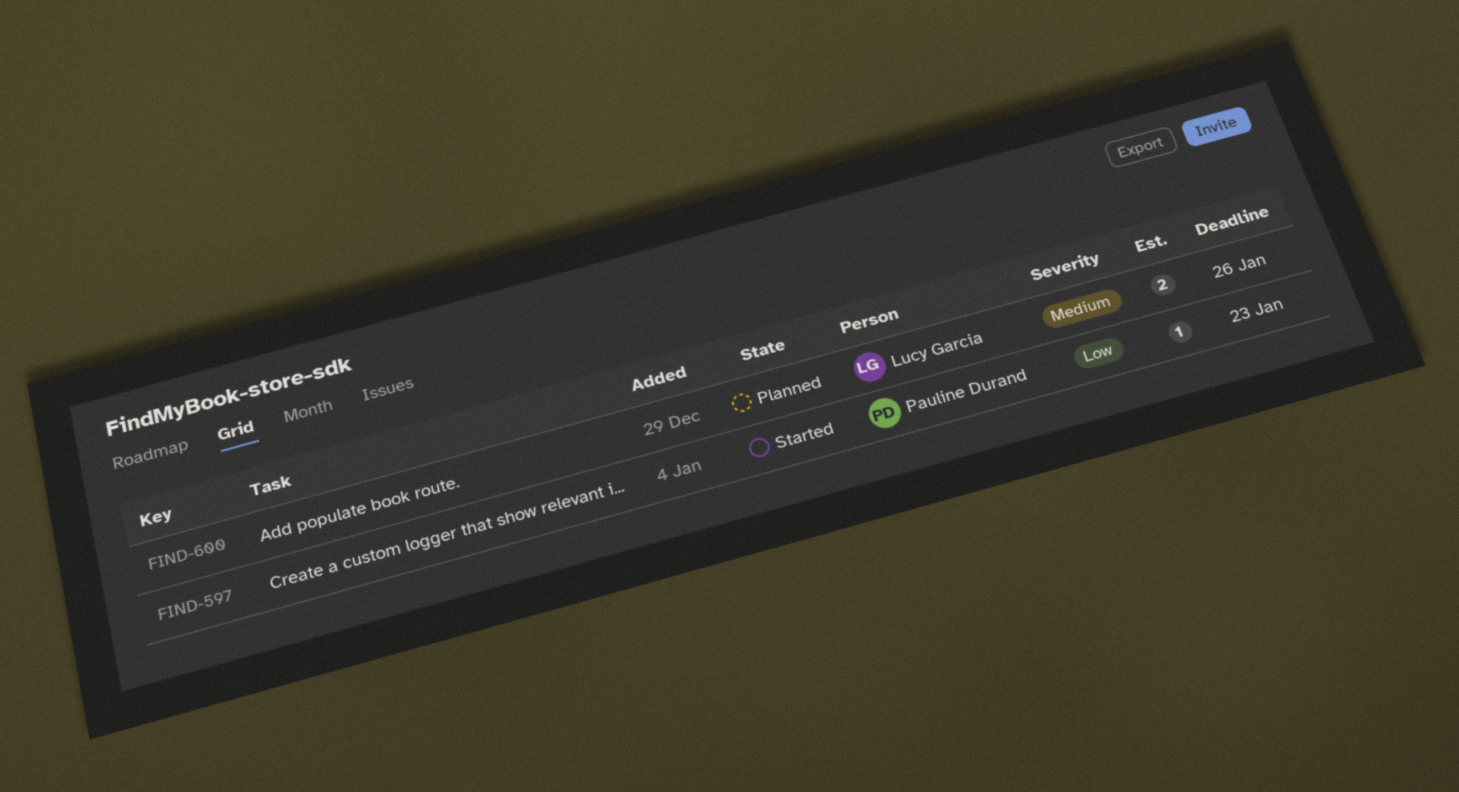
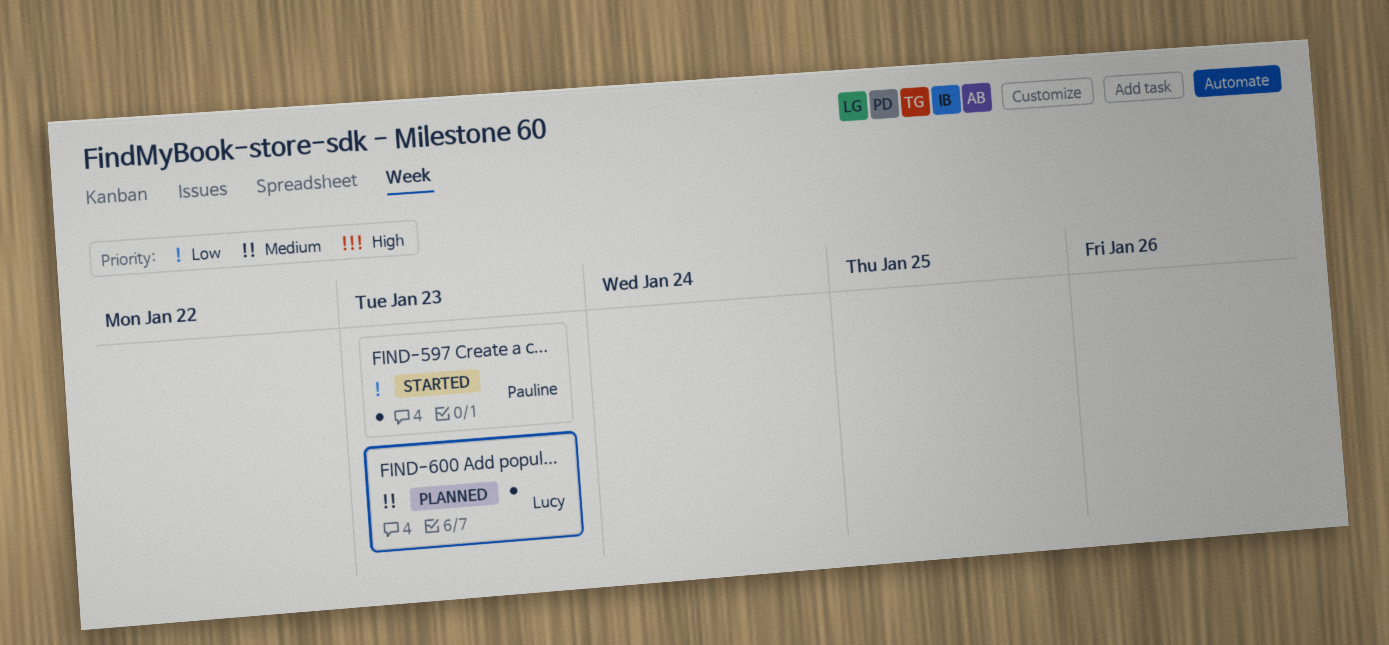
FIND-600, estimate: 2 -> 1
FIND-600, due: Jan 26 -> Jan 23

